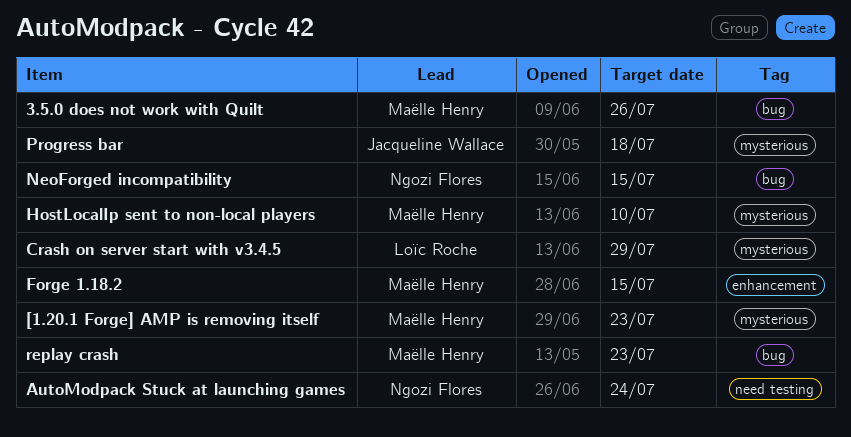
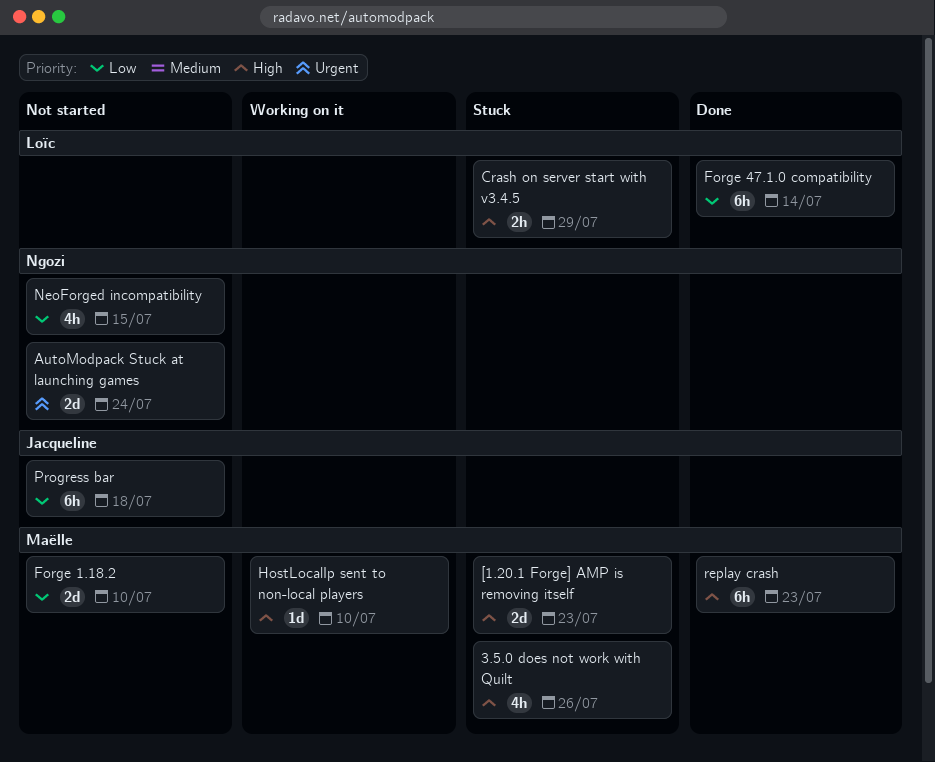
Forge 1.18.2, due: Jul 15 -> Jul 10
Forge 47.1.0 compatibility: none -> present

